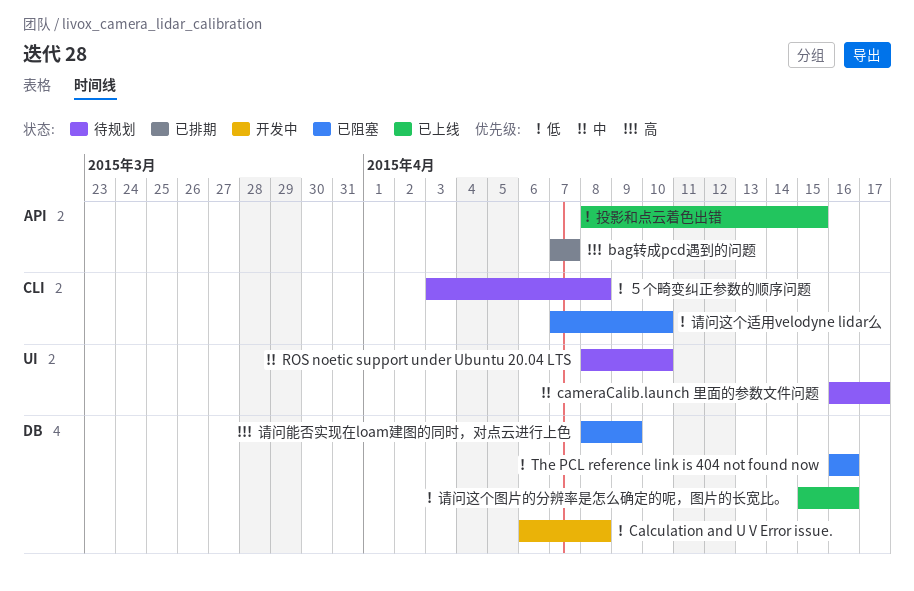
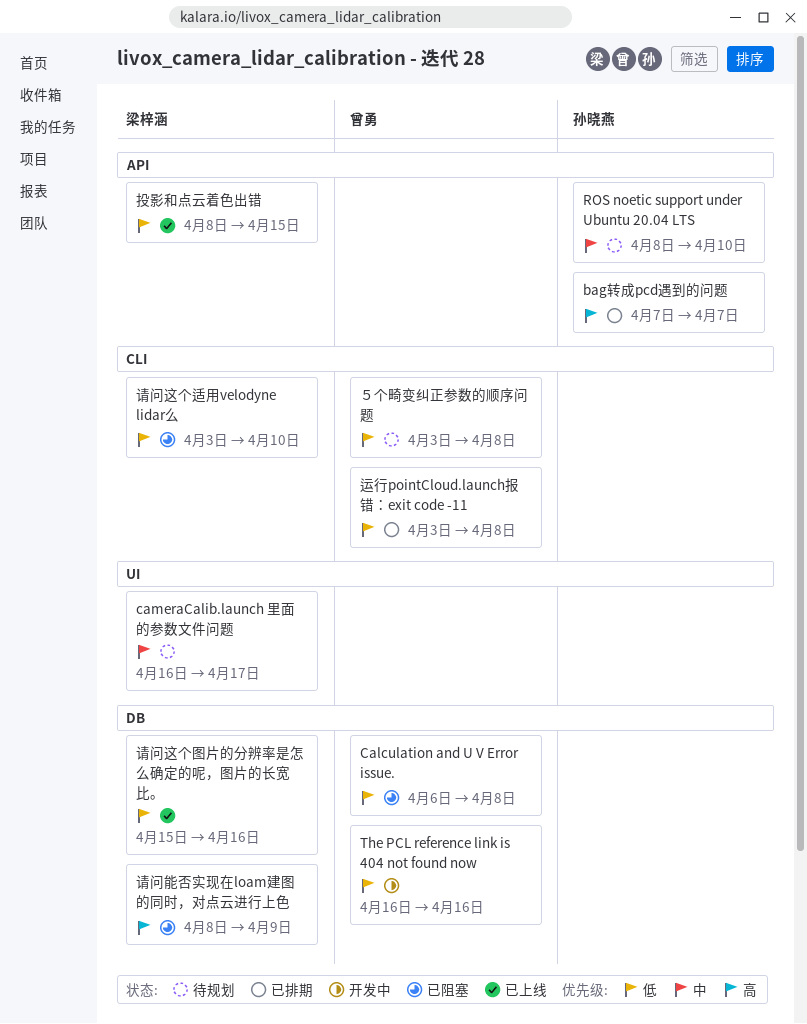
Calculation and U V Error issue., status: 开发中 -> 已阻塞
ROS noetic support under Ubuntu 20.04 LTS, label: UI -> API
The PCL reference link is 404 not found now, status: 已阻塞 -> 开发中
请问这个适用velodyne lidar么, start: Apr 7 -> Apr 3
运行pointCloud.launch报错：exit code -11: none -> present

